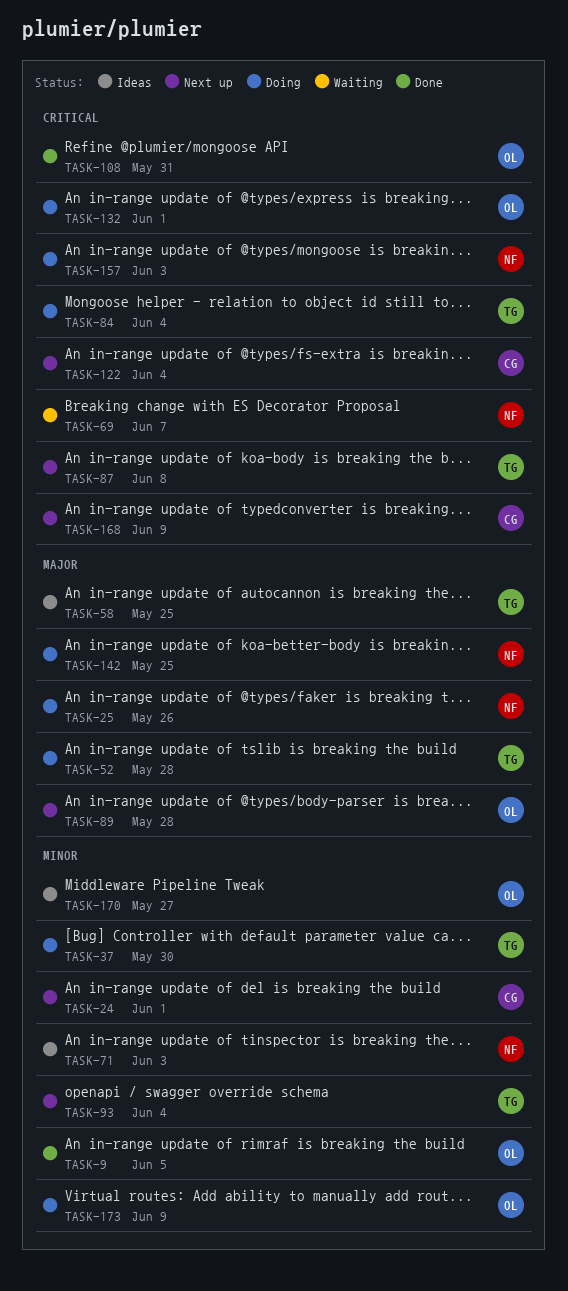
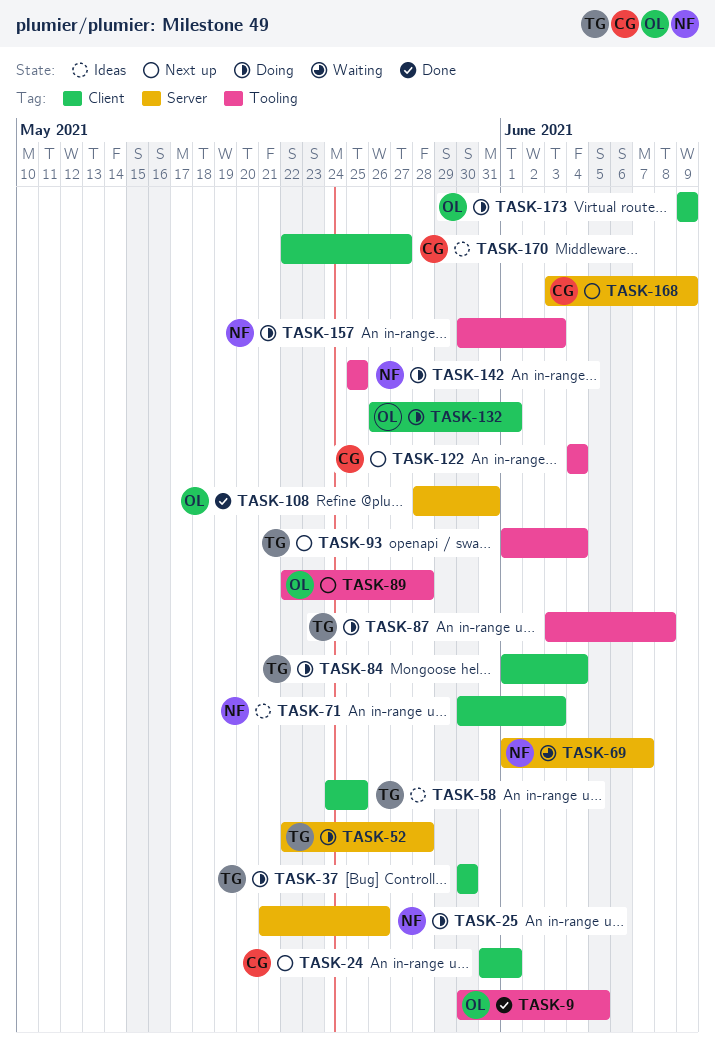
TASK-87, status: Next up -> Doing
TASK-170, owner: OL -> CG

